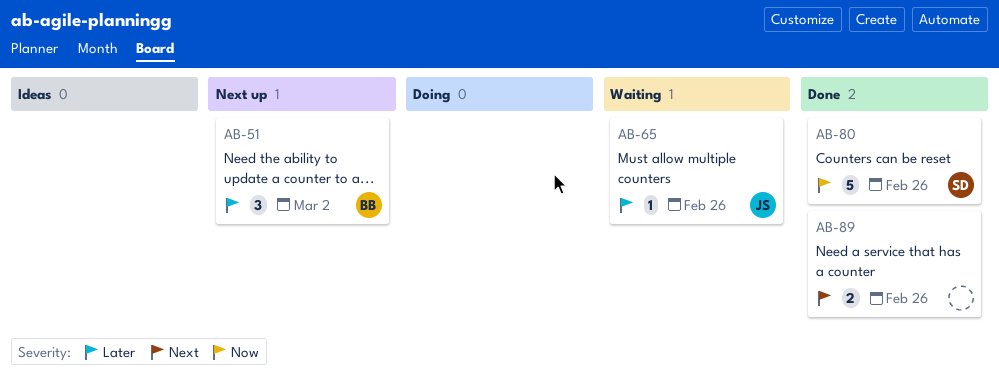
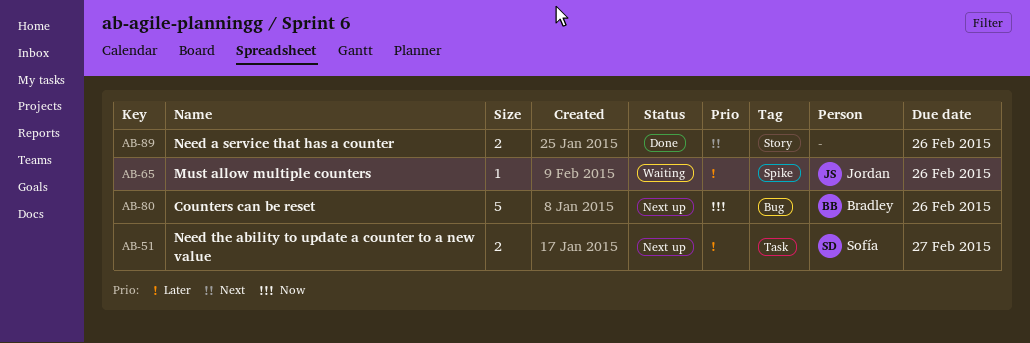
AB-51, owner: Bradley -> Sofía
AB-51, estimate: 3 -> 2
AB-51, due: Mar 2 -> Feb 27
AB-80, status: Done -> Next up
AB-80, owner: Sofía -> Bradley

